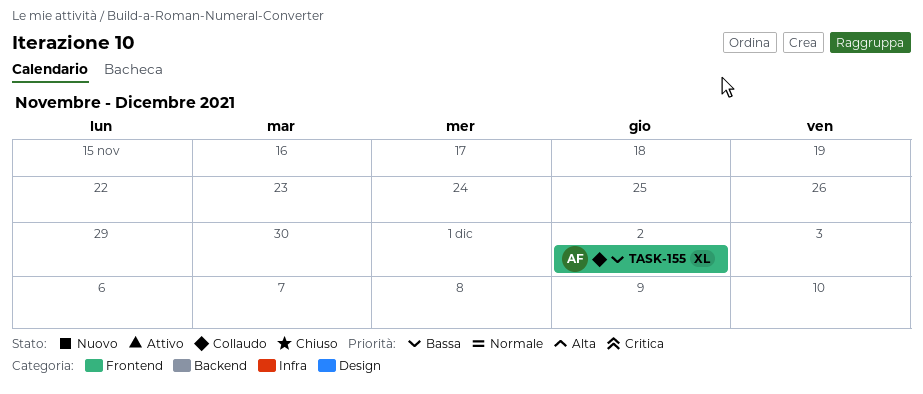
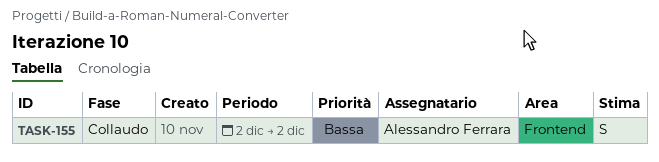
TASK-155, estimate: XL -> S

